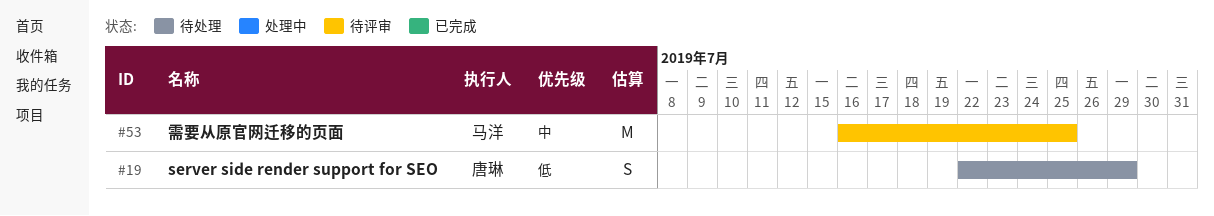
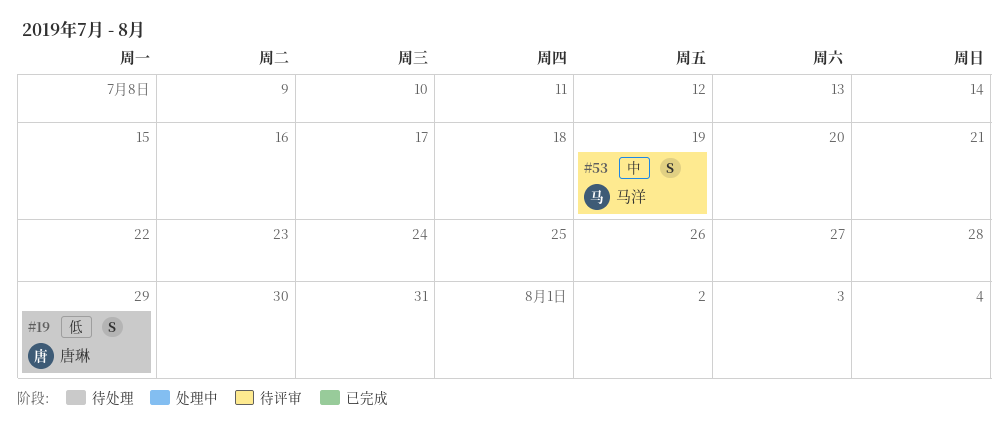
#53, estimate: M -> S
#53, due: Jul 25 -> Jul 19

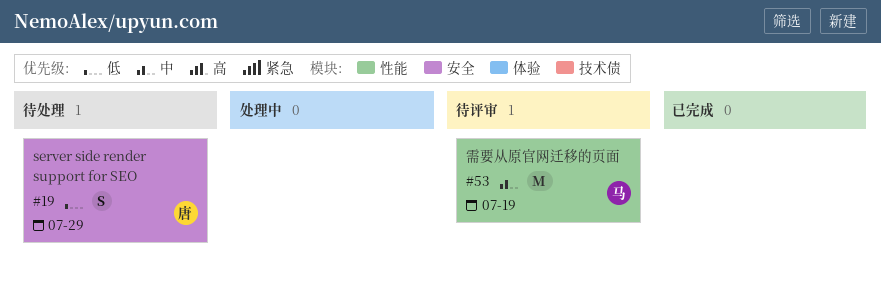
#53, estimate: S -> M

